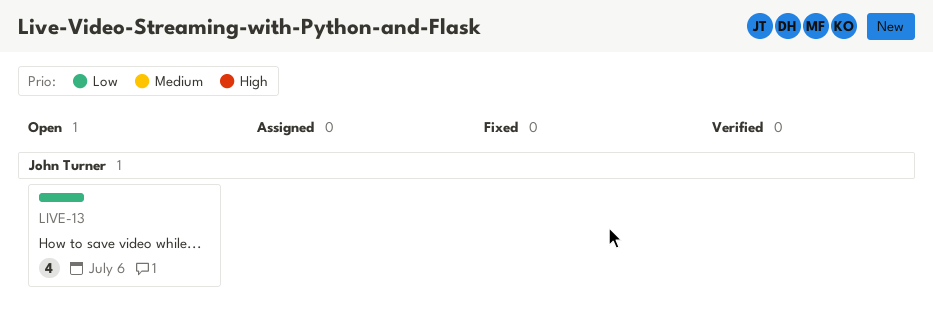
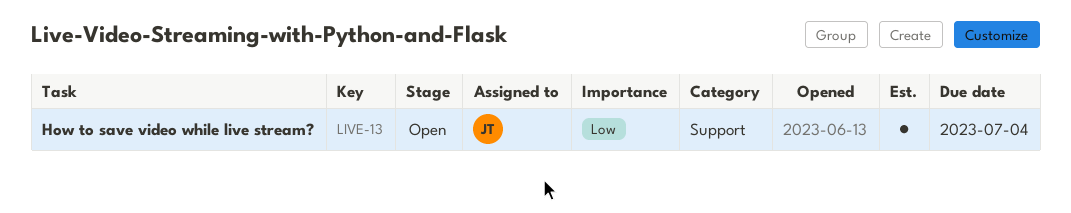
LIVE-13, estimate: 4 -> 1
LIVE-13, due: Jul 6 -> Jul 4

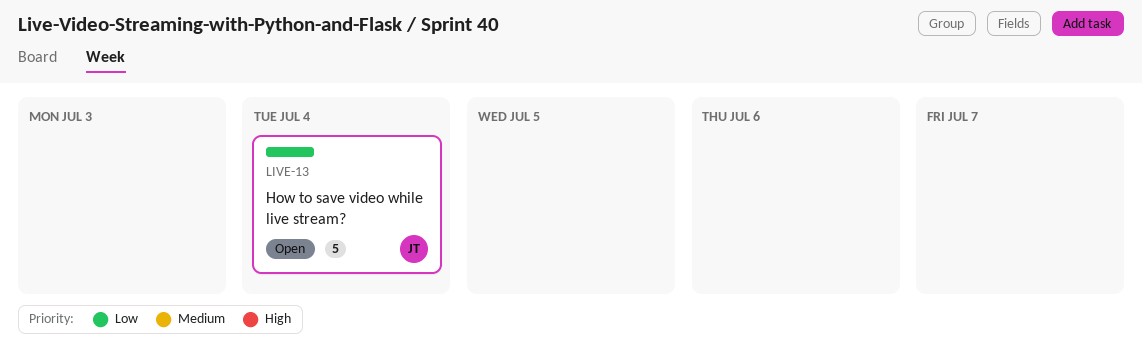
LIVE-13, estimate: 1 -> 5

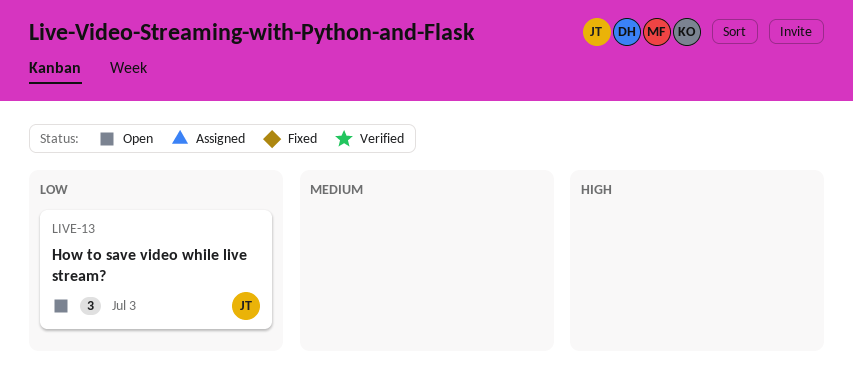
LIVE-13, estimate: 5 -> 3
LIVE-13, due: Jul 4 -> Jul 3

